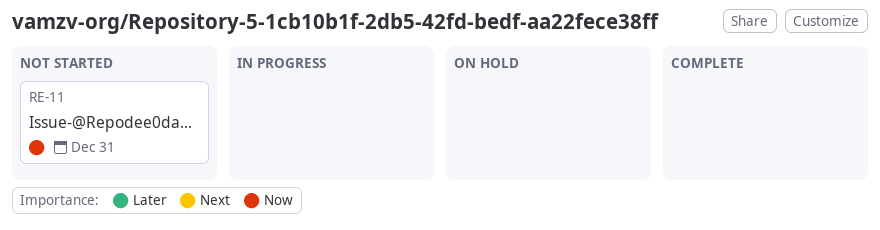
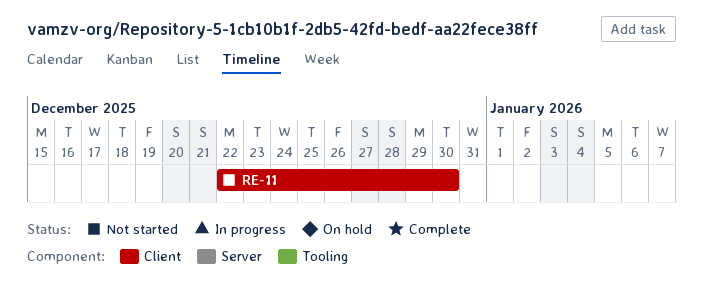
RE-11, due: Dec 31 -> Dec 30

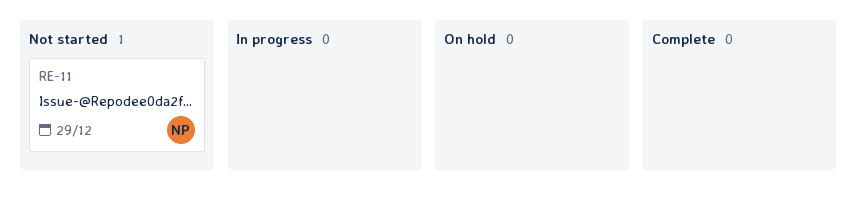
RE-11, due: Dec 30 -> Dec 29

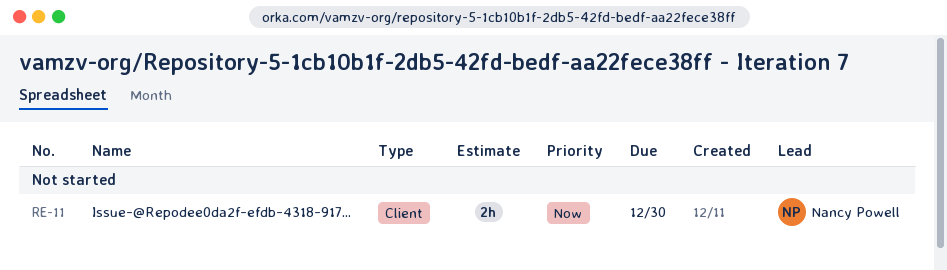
RE-11, due: Dec 29 -> Dec 30

